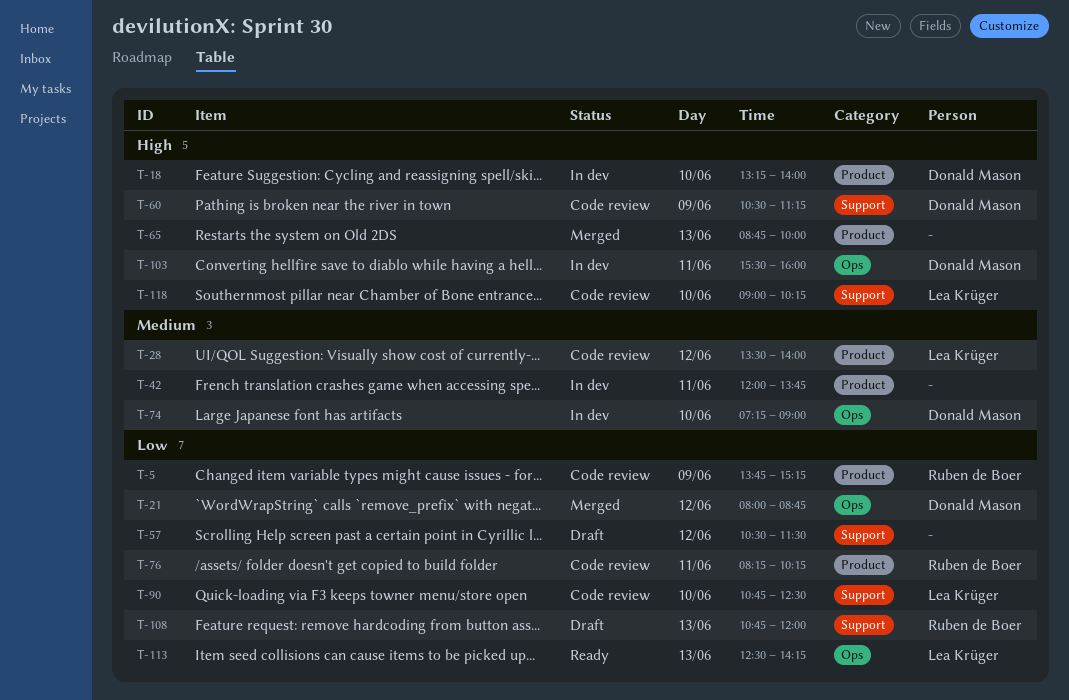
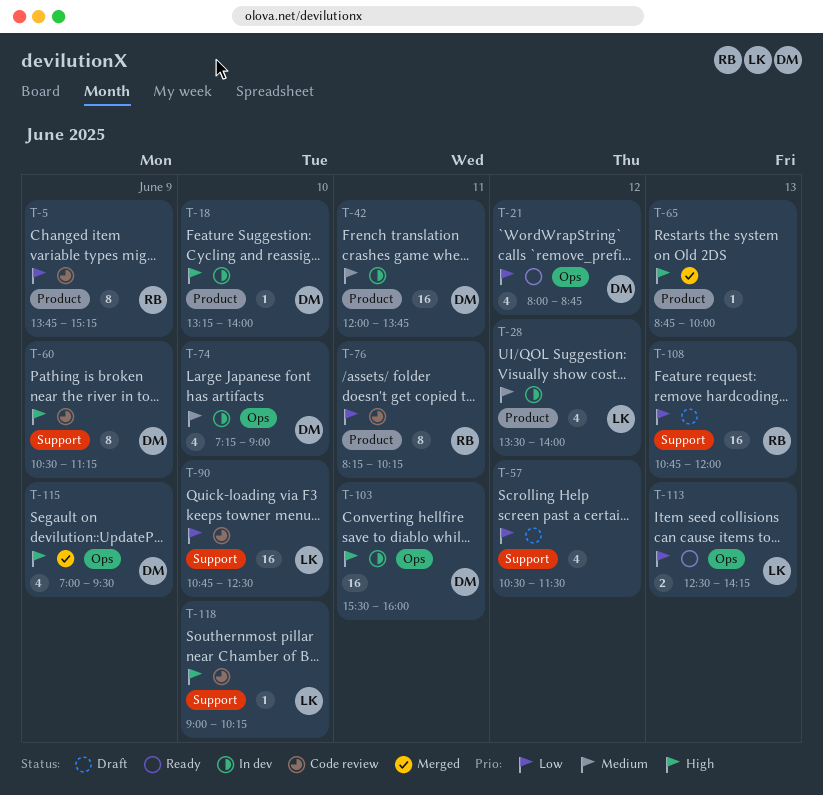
T-21, status: Merged -> Ready
T-28, status: Code review -> In dev
T-42, owner: none -> Donald Mason
T-115: none -> present

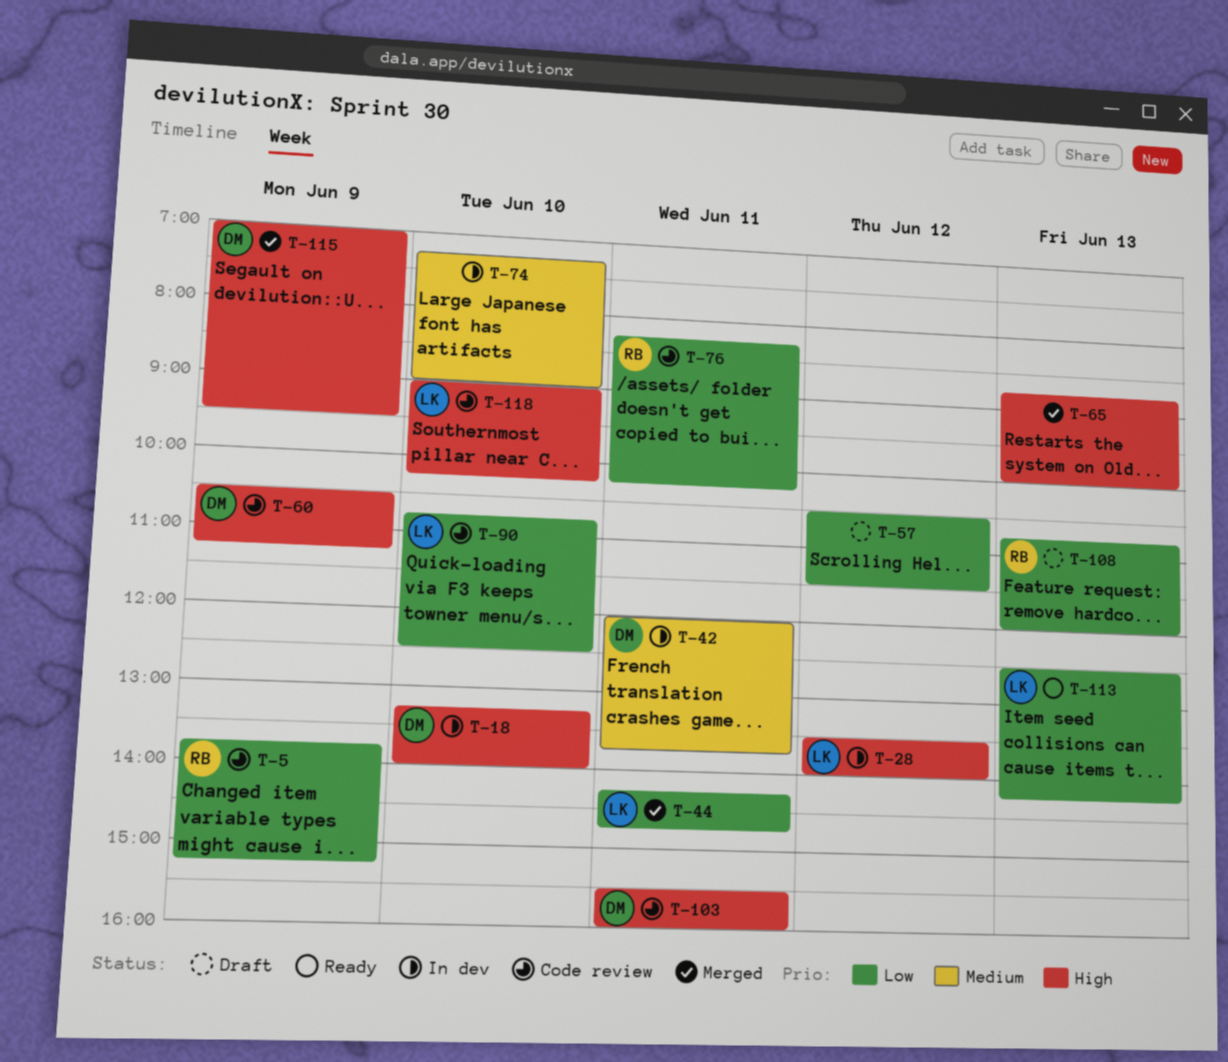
T-21: present -> none
T-28, priority: Medium -> High
T-44: none -> present
T-74, owner: DM -> none
T-103, status: In dev -> Code review

